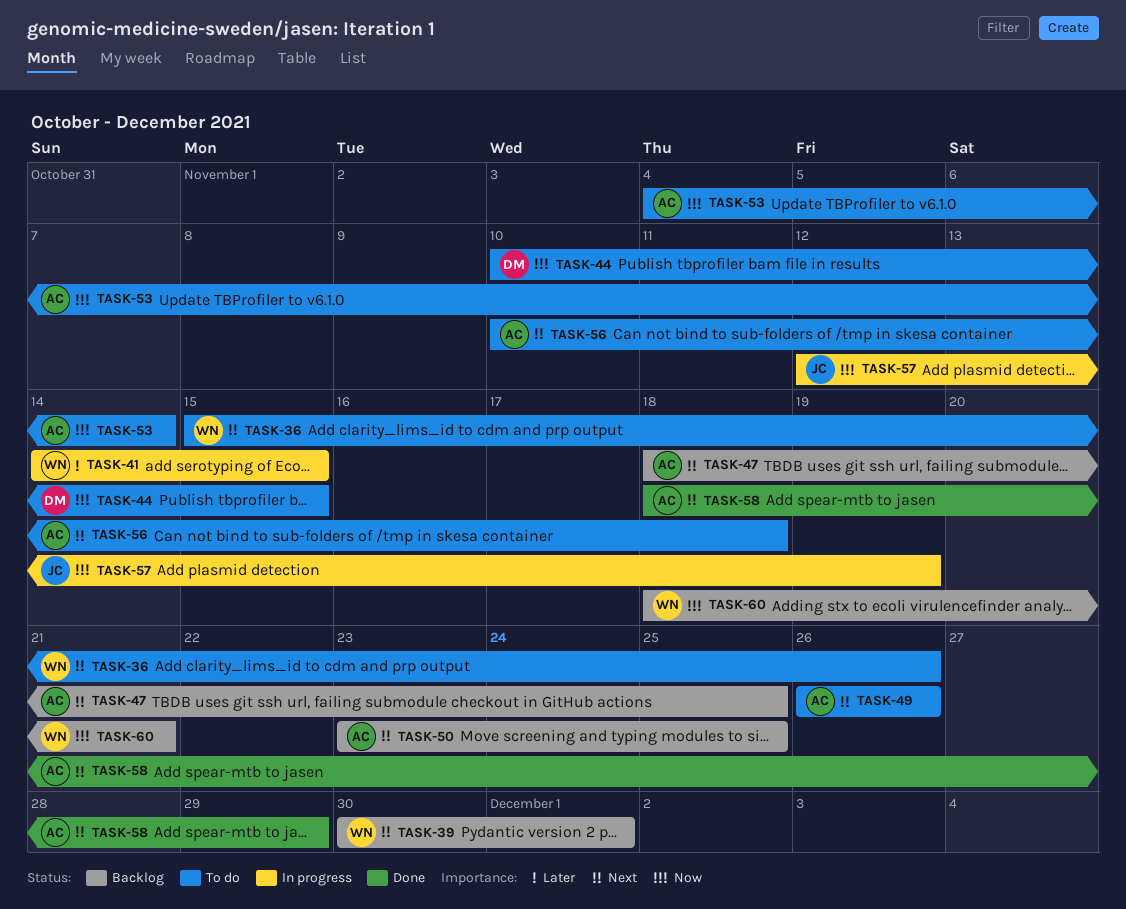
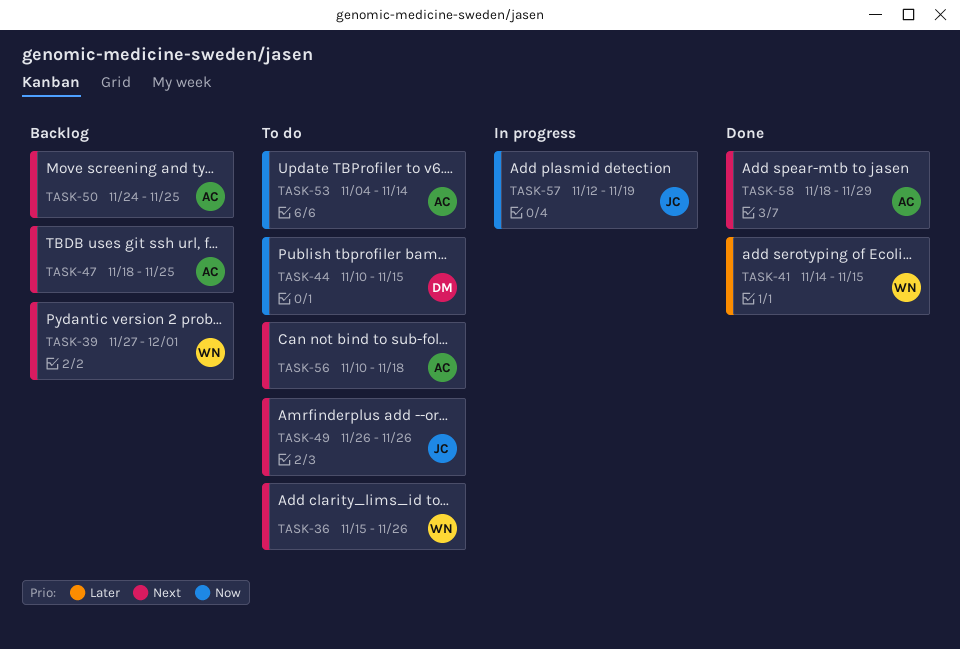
TASK-39, start: Nov 30 -> Nov 27
TASK-41, status: In progress -> Done
TASK-49, owner: AC -> JC
TASK-50, start: Nov 23 -> Nov 24
TASK-60: present -> none

